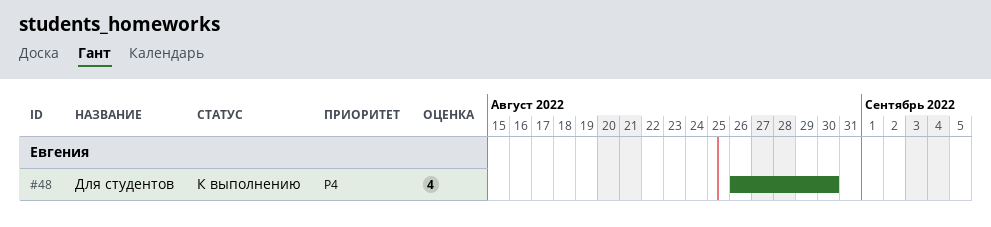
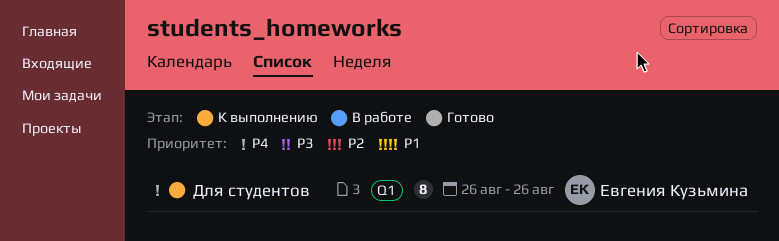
Для студентов, estimate: 4 -> 8
Для студентов, due: Aug 30 -> Aug 26

